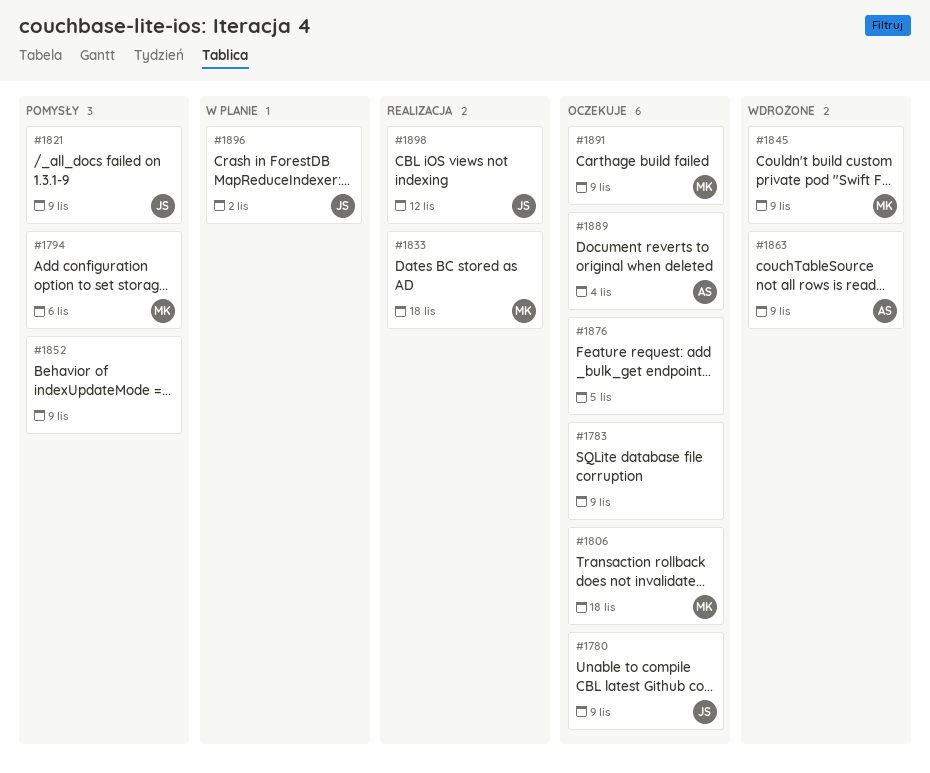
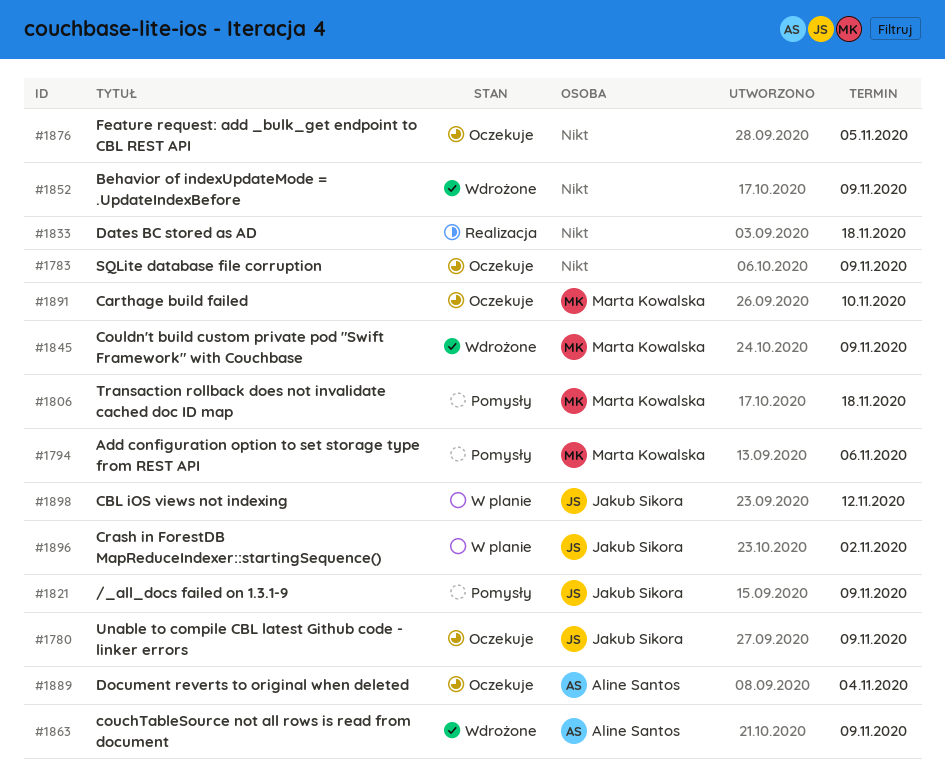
#1806, status: Oczekuje -> Pomysły
#1833, owner: Marta Kowalska -> none
#1852, status: Pomysły -> Wdrożone
#1891, due: Nov 9 -> Nov 10
#1898, status: Realizacja -> W planie

